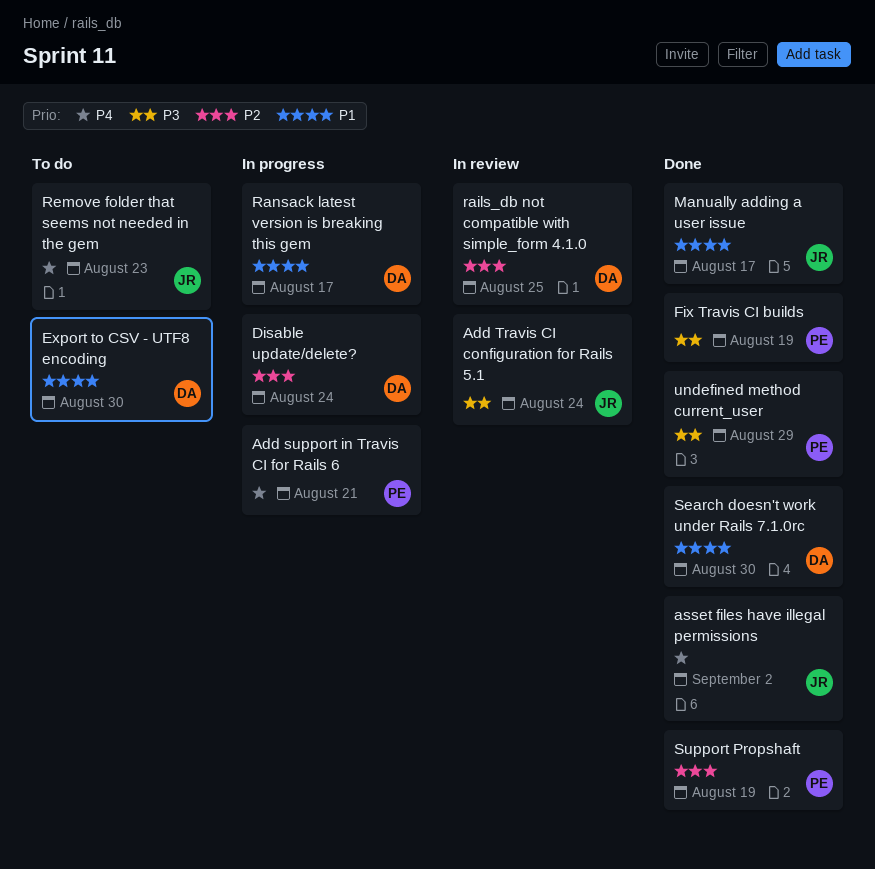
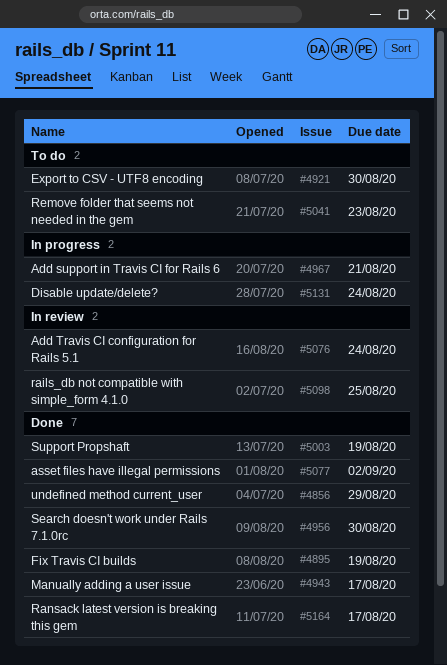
Ransack latest version is breaking this gem, status: In progress -> Done

